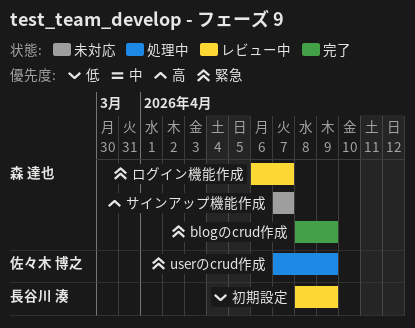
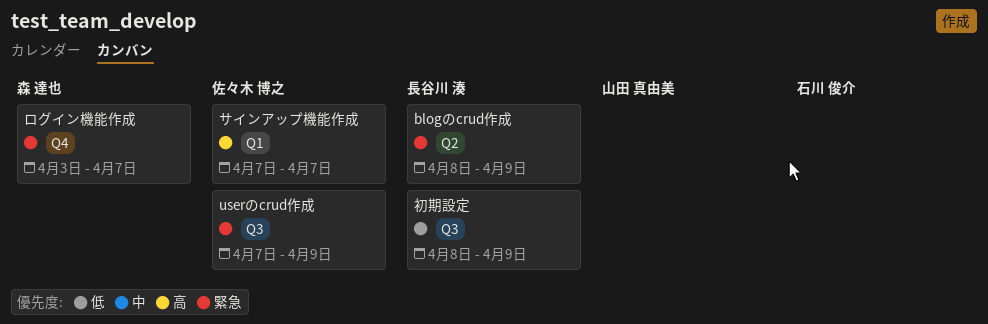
blogのcrud作成, owner: 森 達也 -> 長谷川 湊
サインアップ機能作成, owner: 森 達也 -> 佐々木 博之
ログイン機能作成, start: Apr 6 -> Apr 3

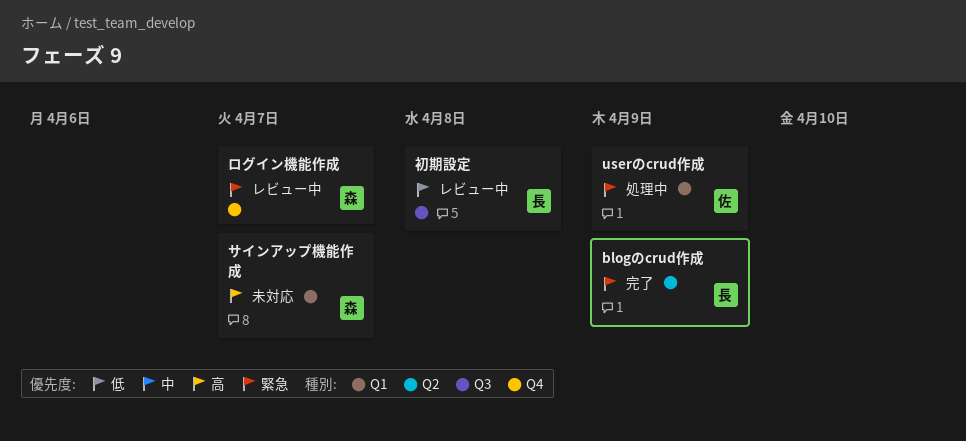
userのcrud作成, label: Q3 -> Q1
サインアップ機能作成, owner: 佐々木 博之 -> 森 達也
初期設定, due: Apr 9 -> Apr 8

